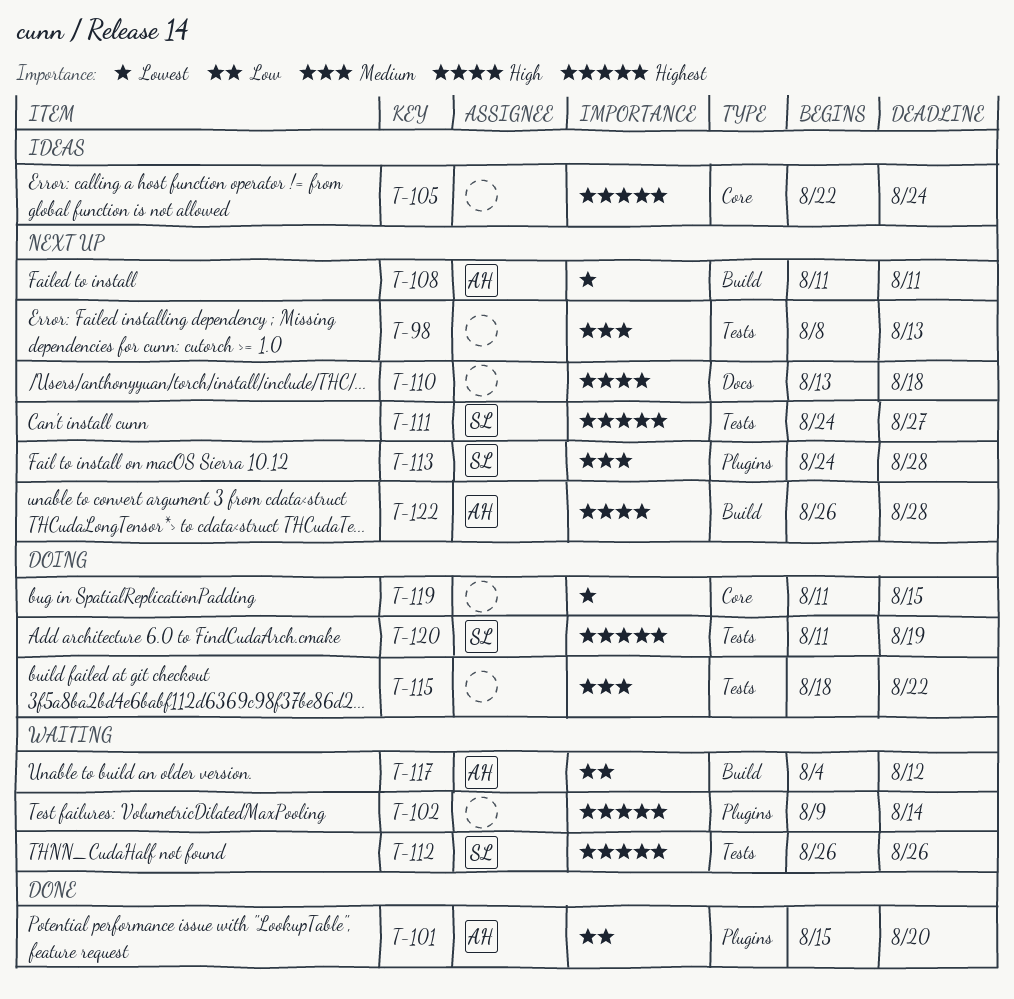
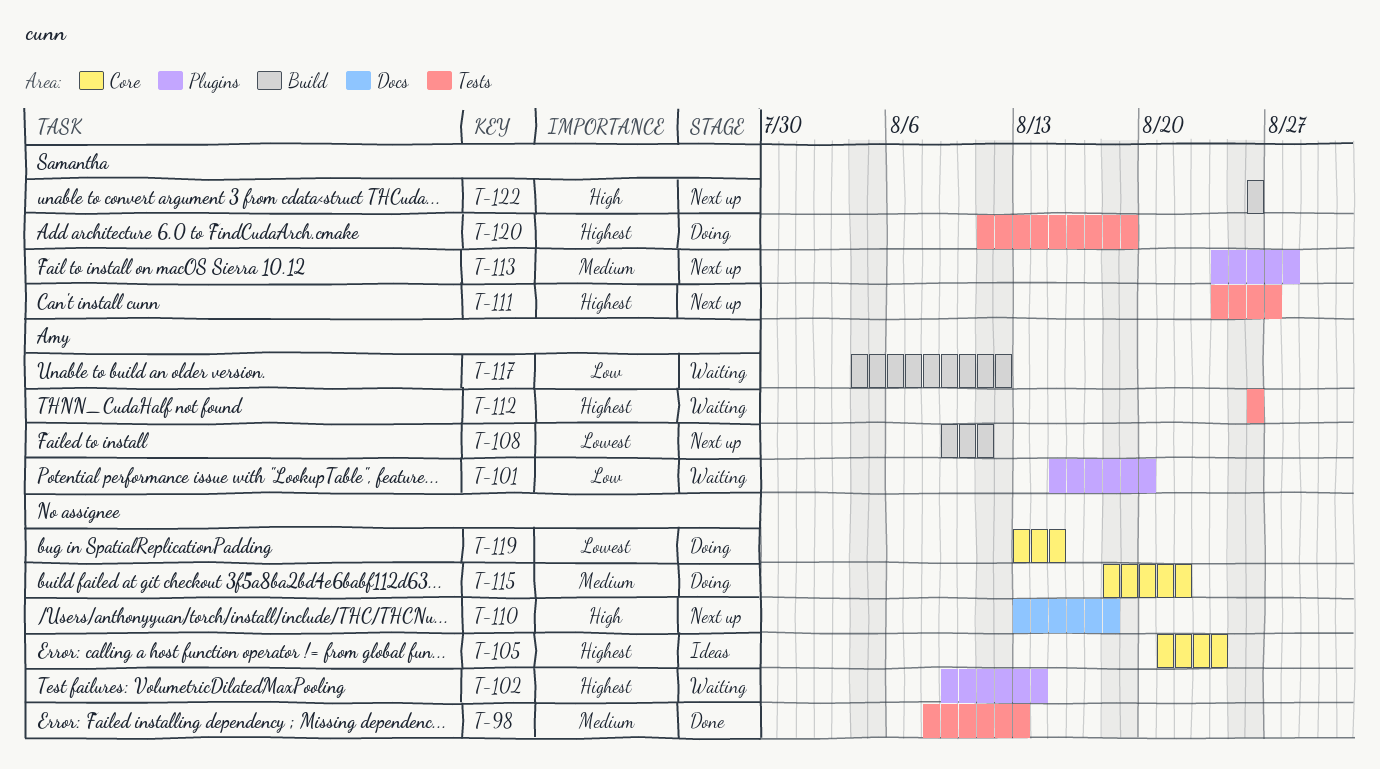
T-98, status: Next up -> Done
T-101, status: Done -> Waiting
T-105, start: Aug 22 -> Aug 21
T-108, start: Aug 11 -> Aug 9
T-112, owner: Samantha -> Amy
T-115, label: Tests -> Core
T-119, start: Aug 11 -> Aug 13
T-122, owner: Amy -> Samantha
T-122, due: Aug 28 -> Aug 26

